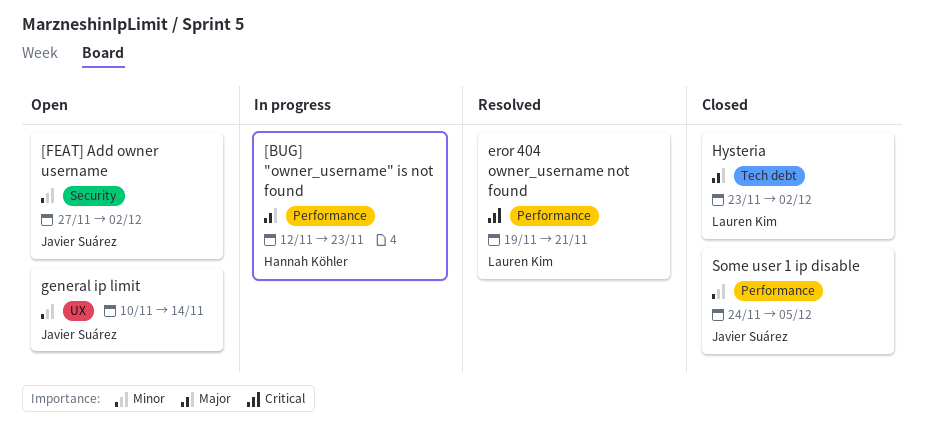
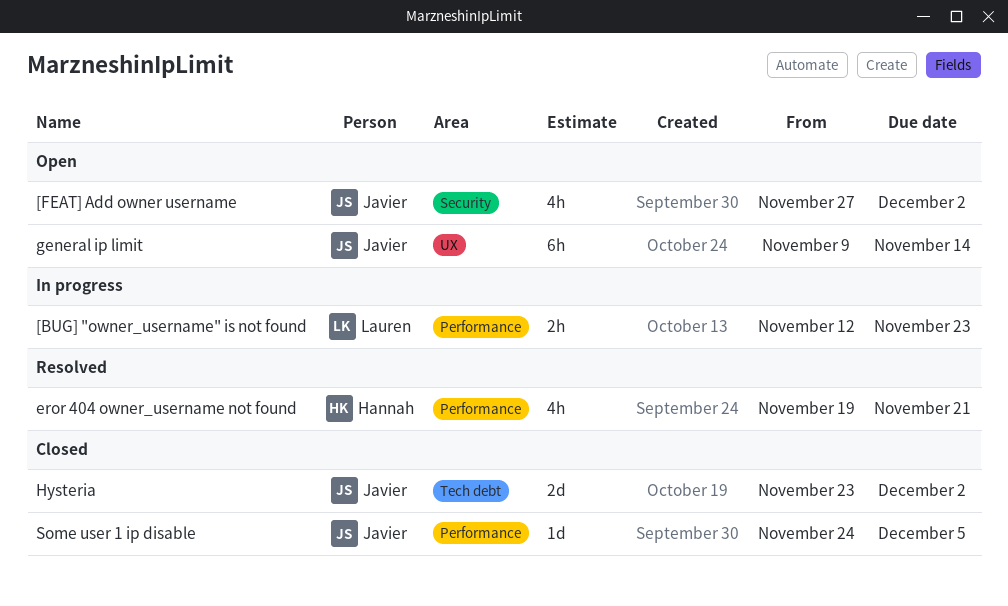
[BUG] "owner_username" is not found, owner: Hannah Köhler -> Lauren Kim
eror 404 owner_username not found, owner: Lauren Kim -> Hannah Köhler
general ip limit, start: Nov 10 -> Nov 9
Hysteria, owner: Lauren Kim -> Javier Suárez

